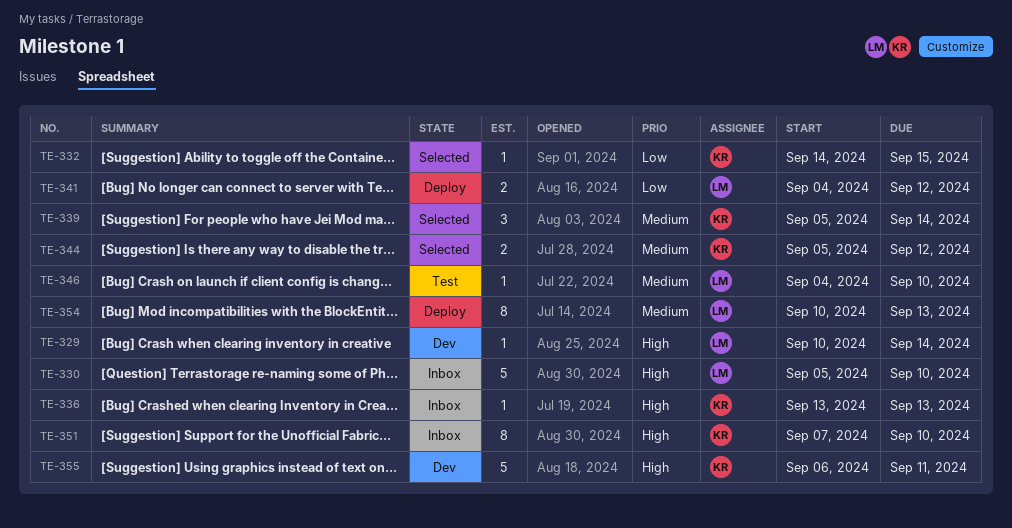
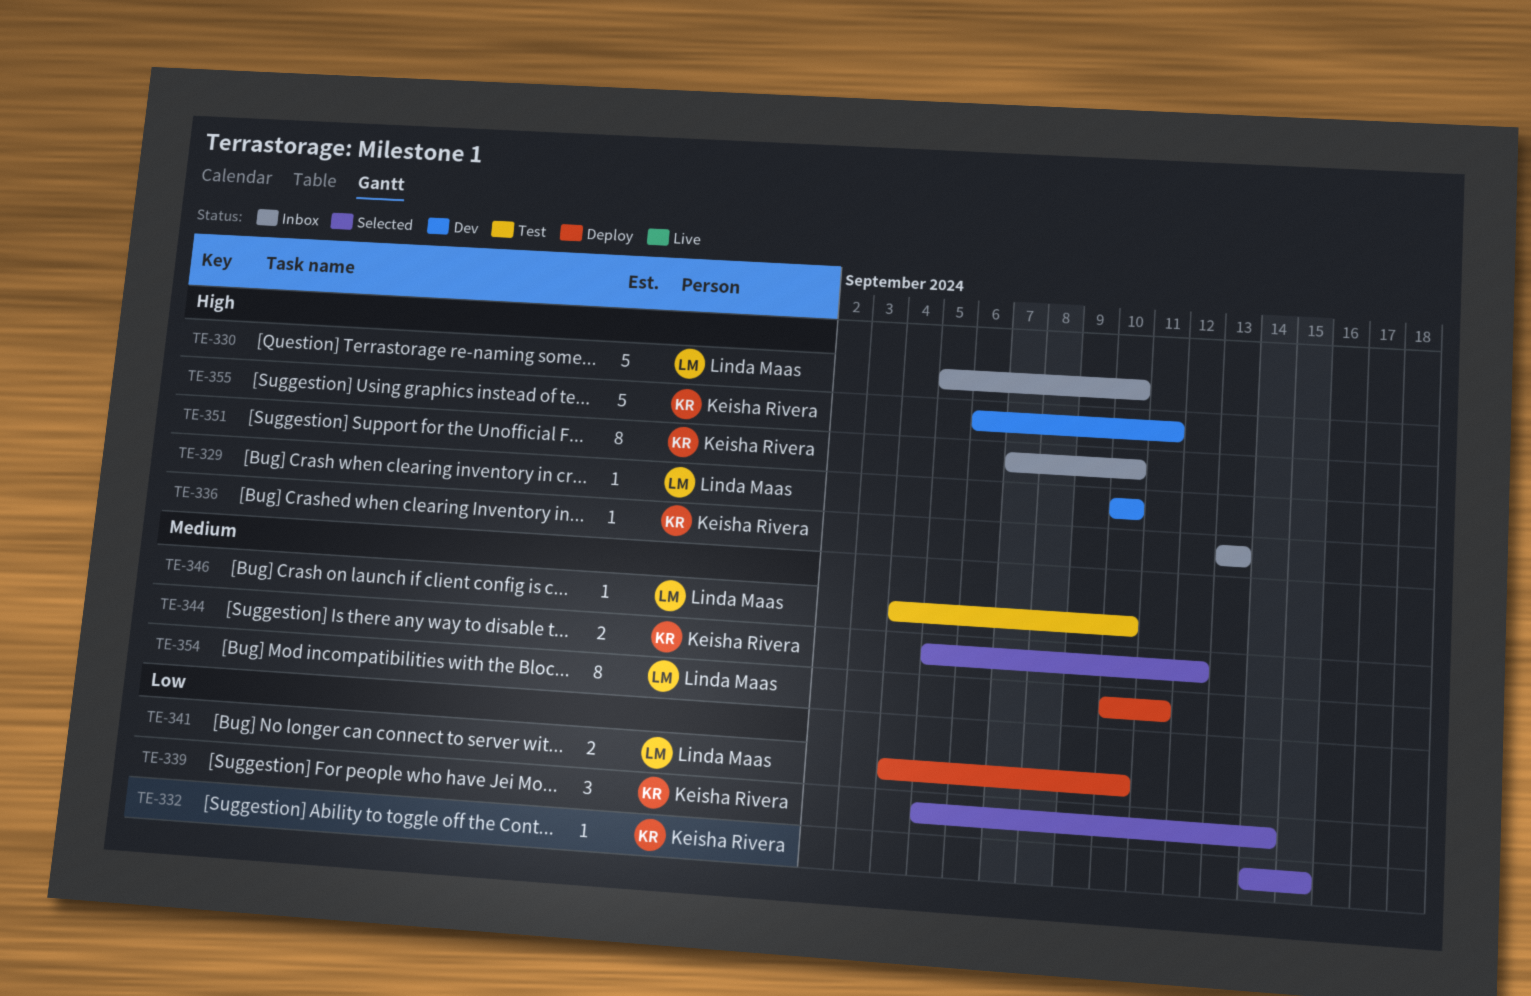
TE-329, due: Sep 14 -> Sep 10
TE-339, priority: Medium -> Low
TE-341, due: Sep 12 -> Sep 10
TE-354, due: Sep 13 -> Sep 11

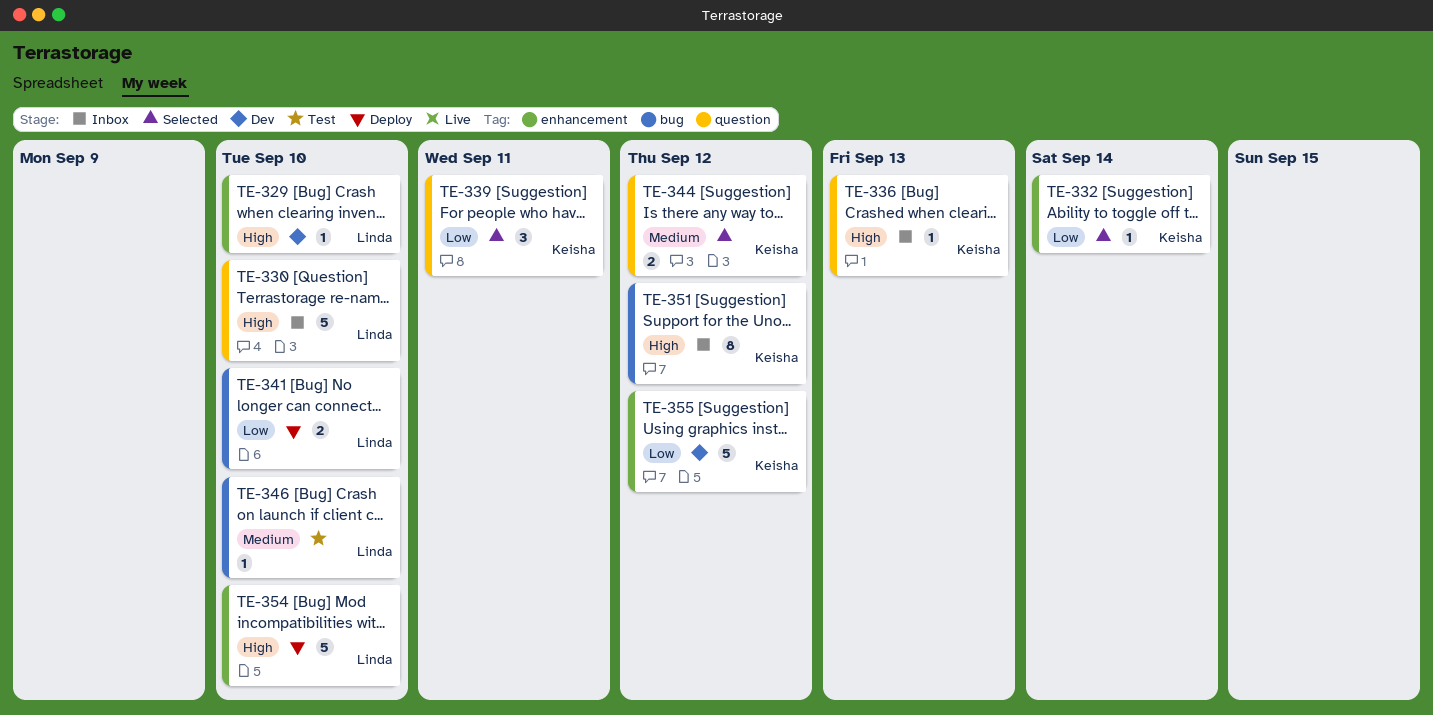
TE-332, due: Sep 15 -> Sep 14
TE-339, due: Sep 14 -> Sep 11
TE-351, due: Sep 10 -> Sep 12
TE-354, priority: Medium -> High
TE-354, estimate: 8 -> 5
TE-354, due: Sep 11 -> Sep 10
TE-355, priority: High -> Low
TE-355, due: Sep 11 -> Sep 12

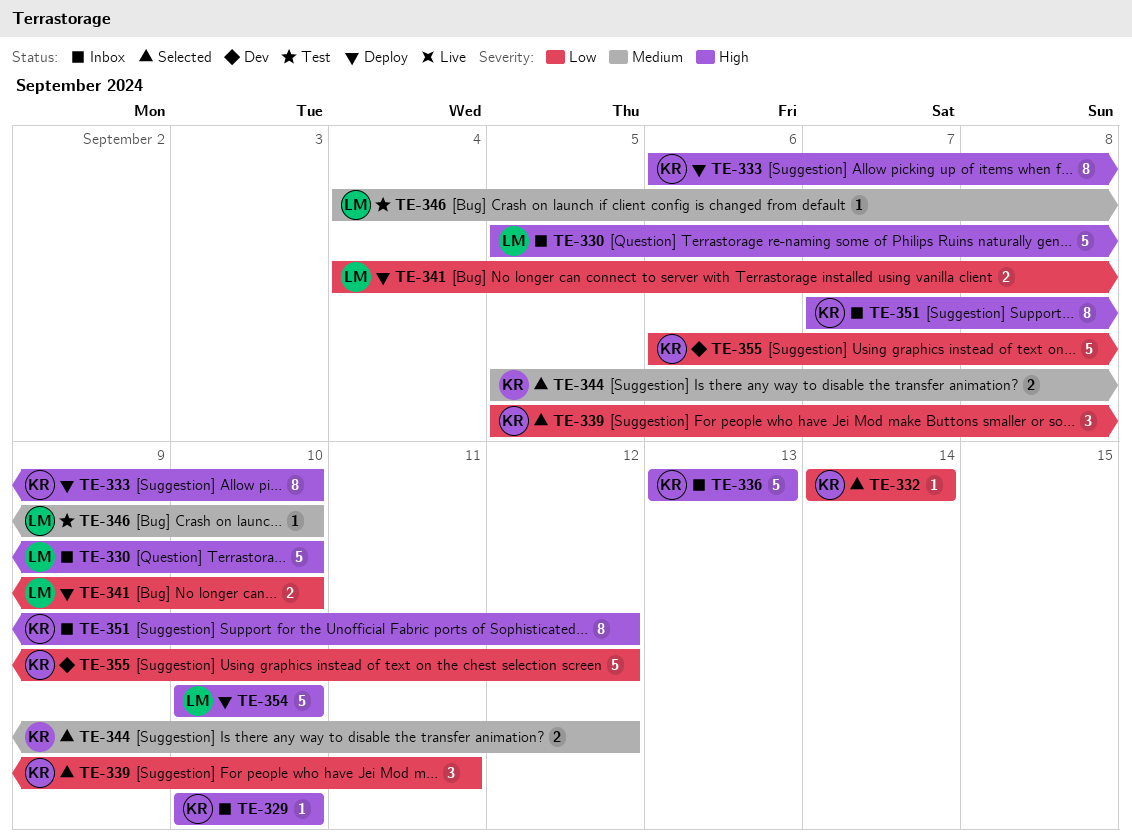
TE-329, status: Dev -> Inbox
TE-329, owner: Linda -> Keisha
TE-333: none -> present
TE-336, estimate: 1 -> 5

